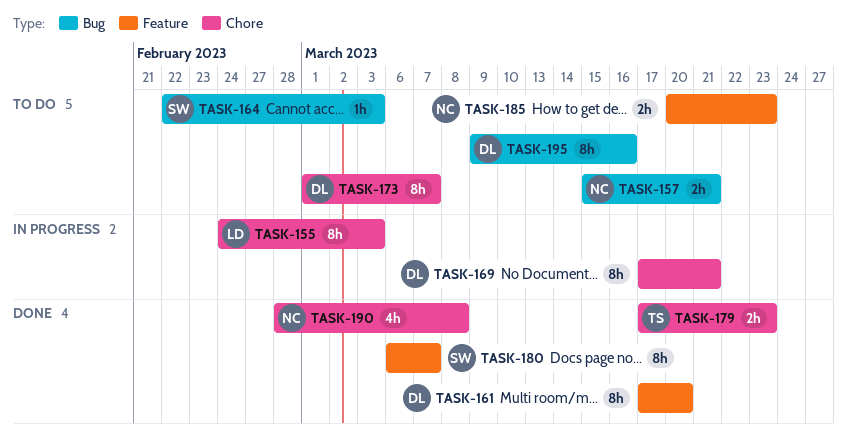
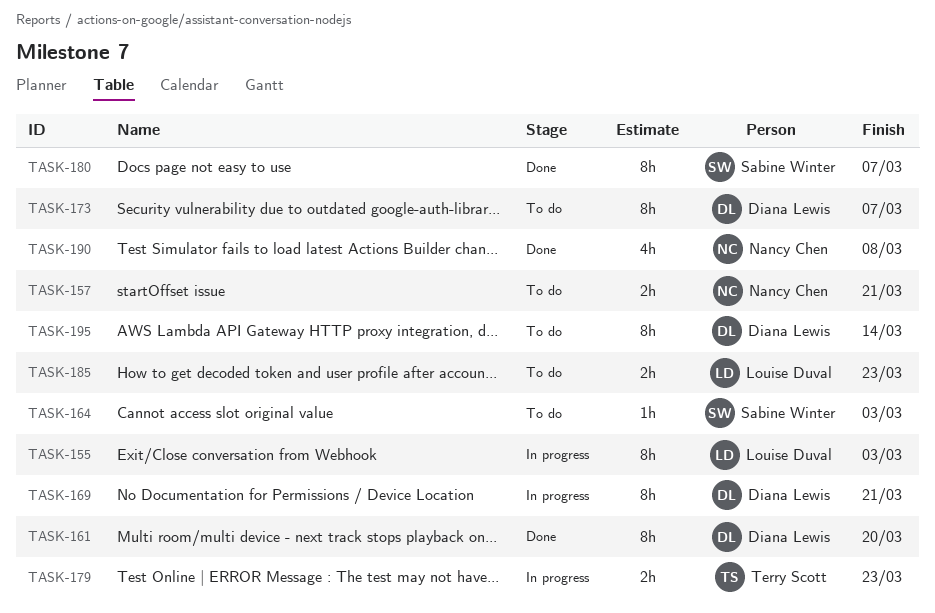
TASK-179, status: Done -> In progress
TASK-185, owner: Nancy Chen -> Louise Duval
TASK-195, due: Mar 16 -> Mar 14

